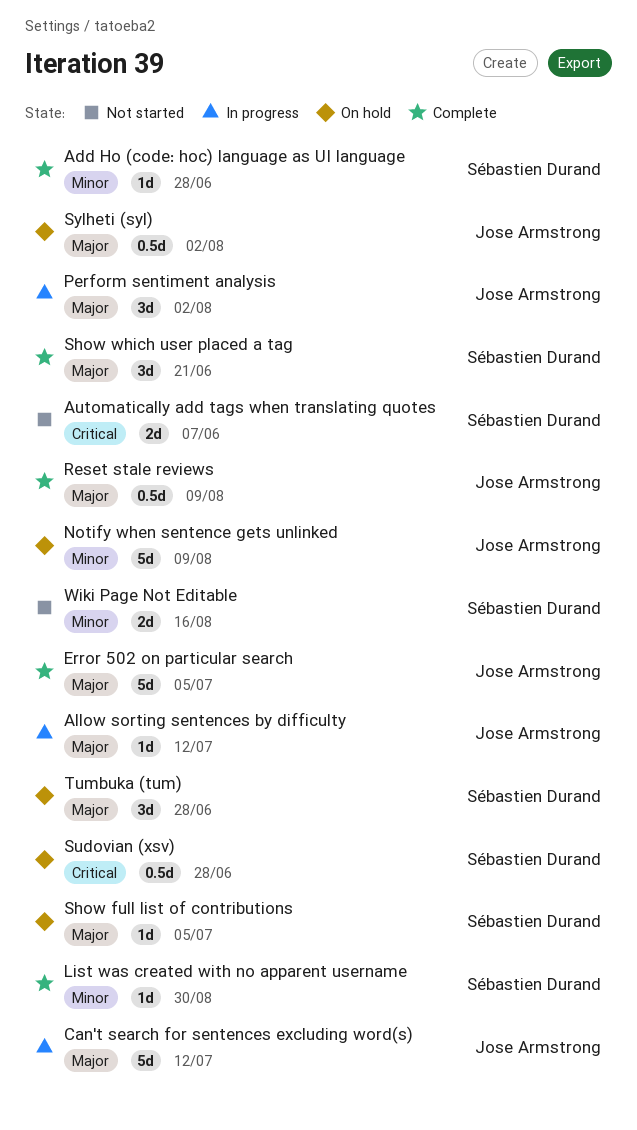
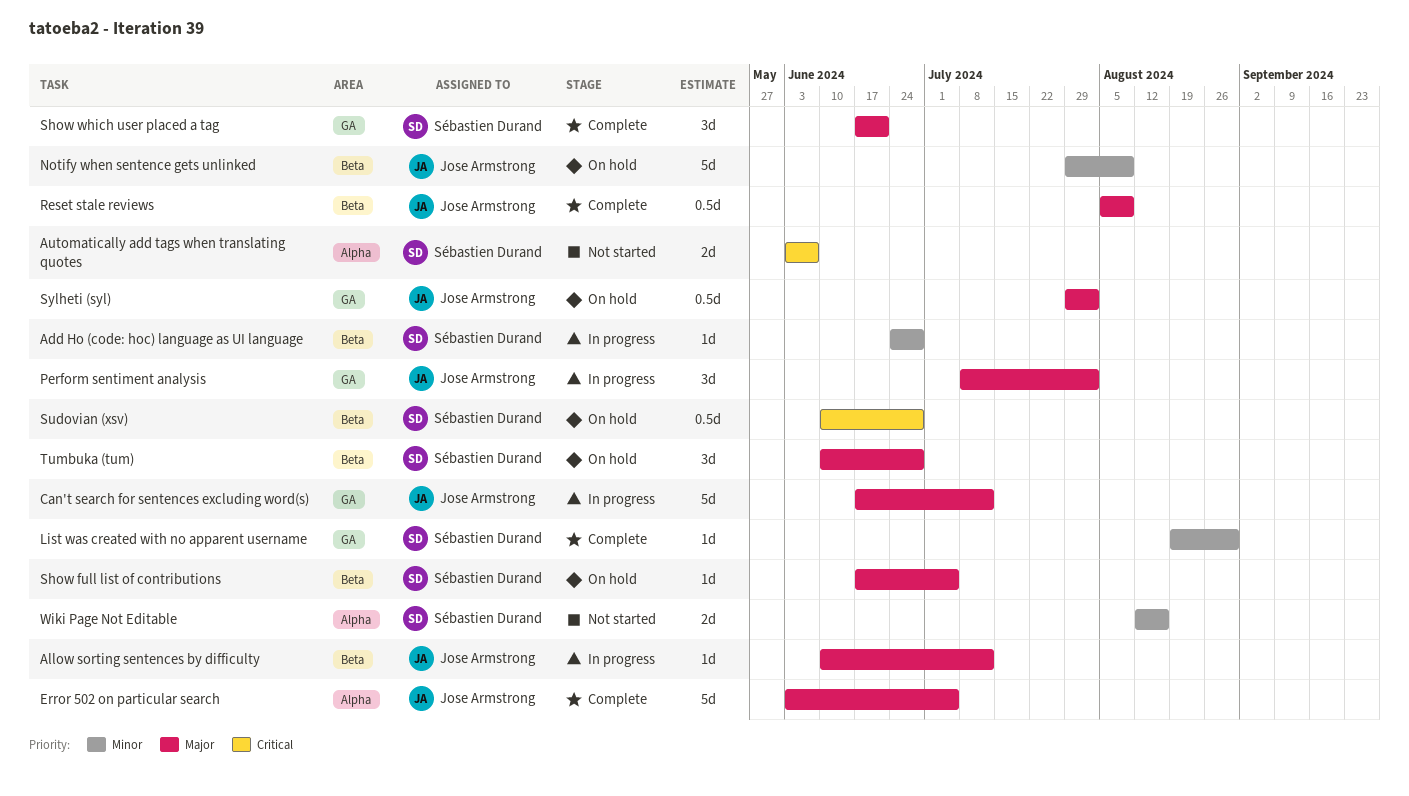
Add Ho (code: hoc) language as UI language, status: Complete -> In progress

